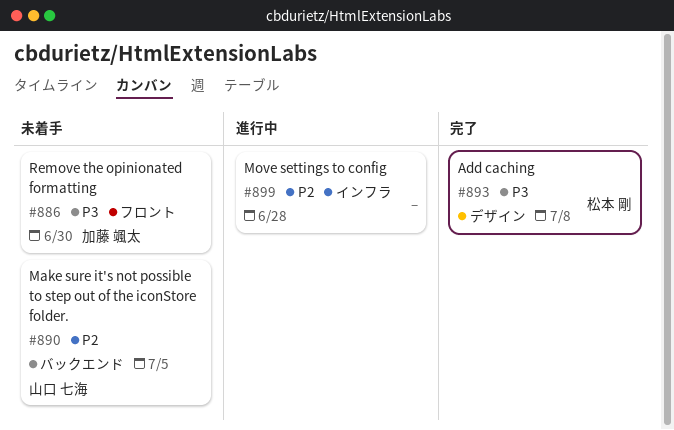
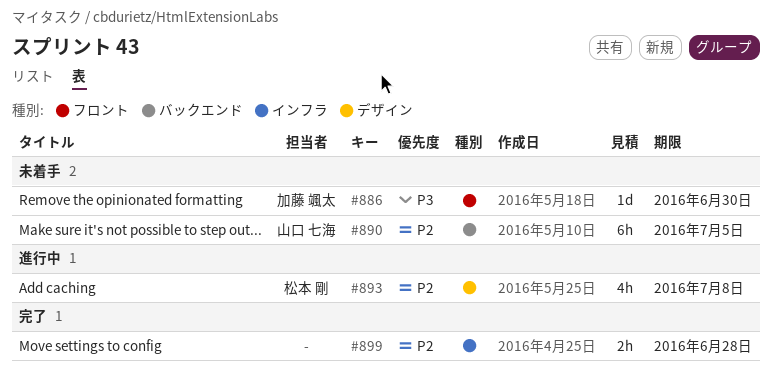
#893, status: 完了 -> 進行中
#893, priority: P3 -> P2
#899, status: 進行中 -> 完了

